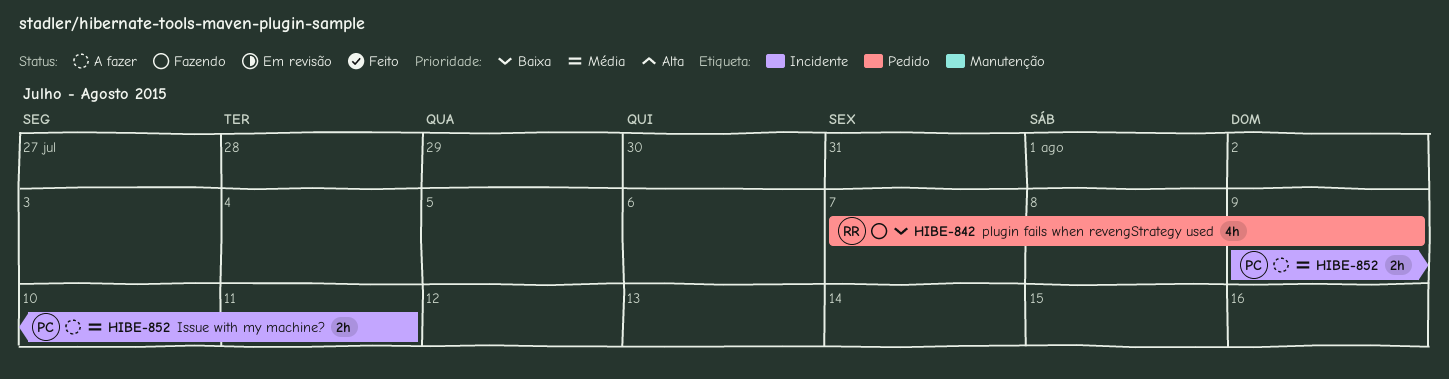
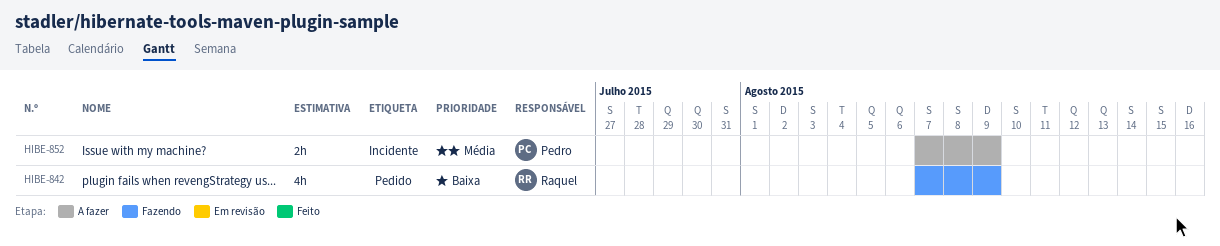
HIBE-852, start: Aug 9 -> Aug 7
HIBE-852, due: Aug 11 -> Aug 9

